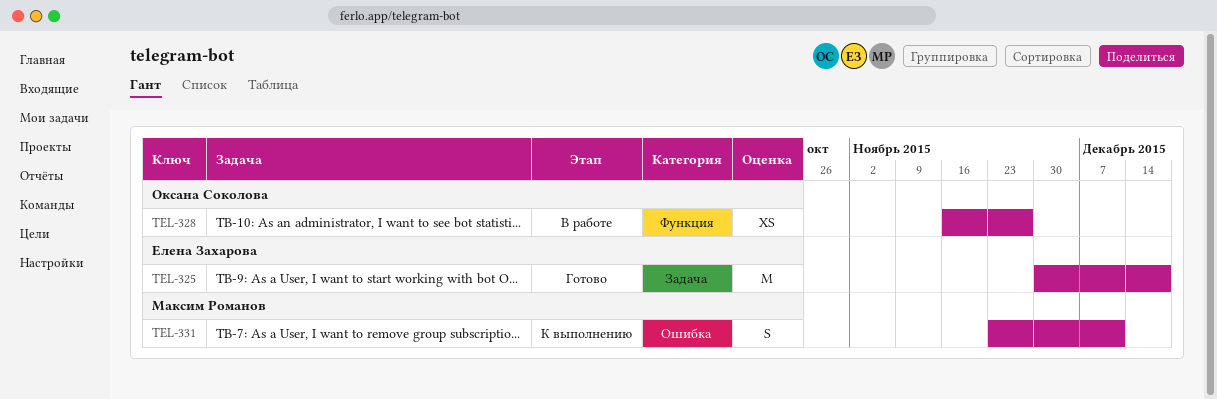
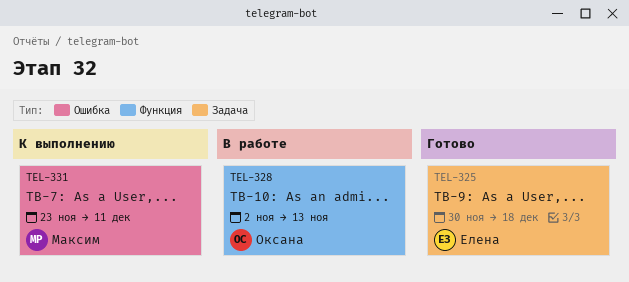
TEL-328, start: Nov 16 -> Nov 2
TEL-328, due: Nov 27 -> Nov 13

